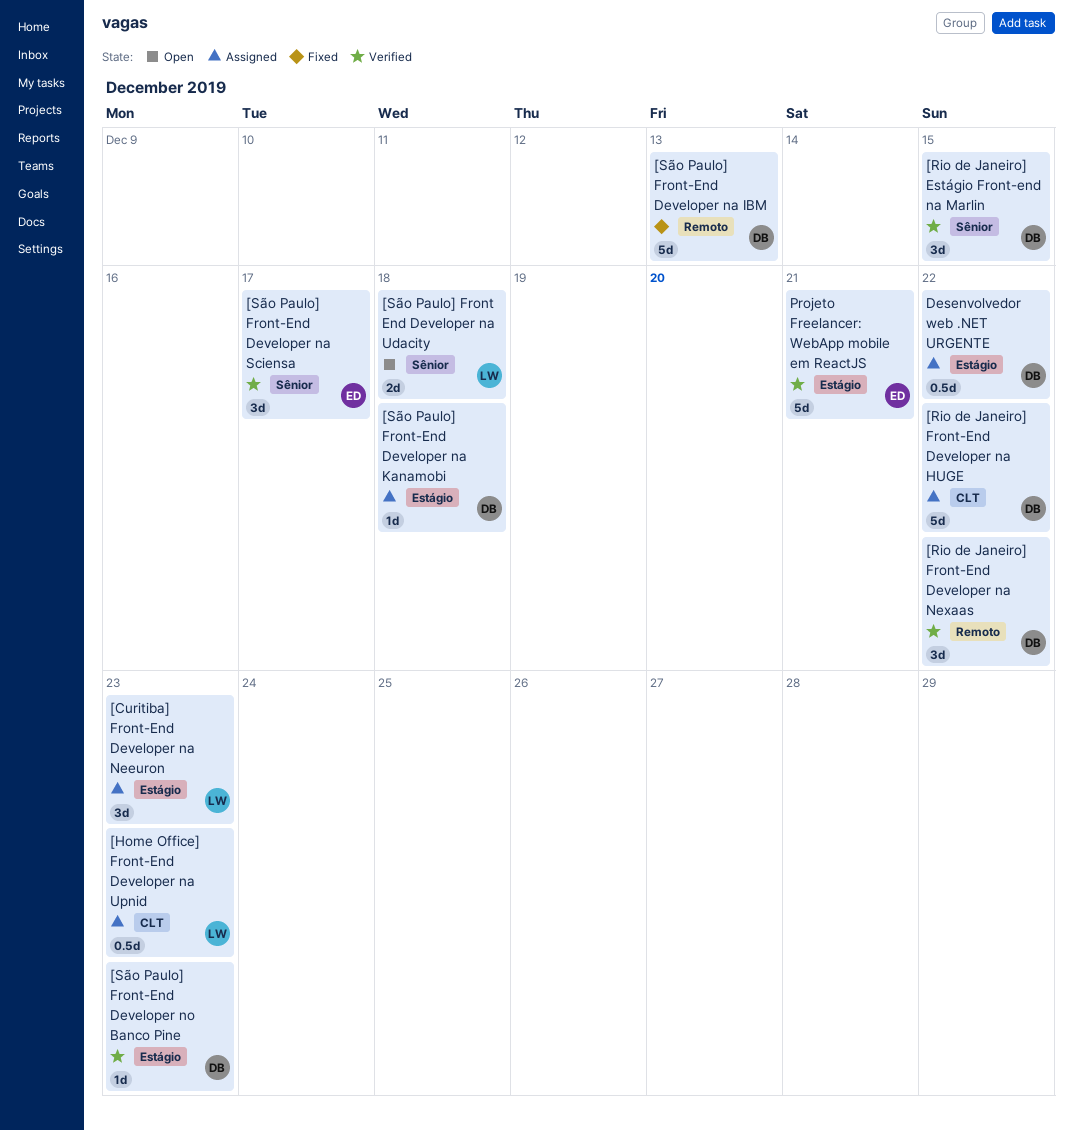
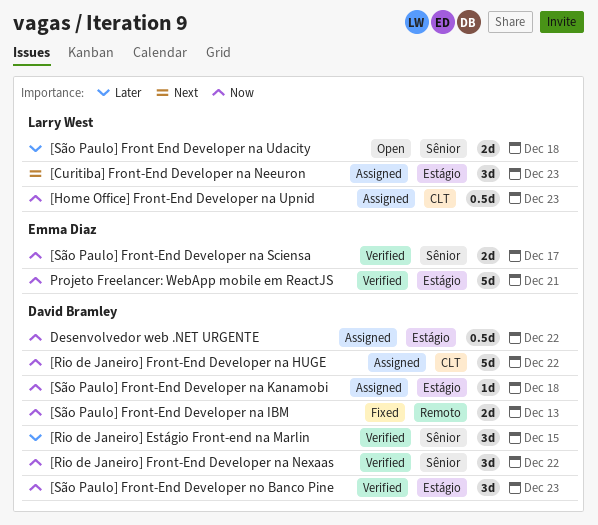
[Rio de Janeiro] Front-End Developer na Nexaas, label: Remoto -> Sênior
[São Paulo] Front-End Developer na IBM, estimate: 5d -> 2d
[São Paulo] Front-End Developer na Sciensa, estimate: 3d -> 2d
[São Paulo] Front-End Developer no Banco Pine, estimate: 1d -> 3d

